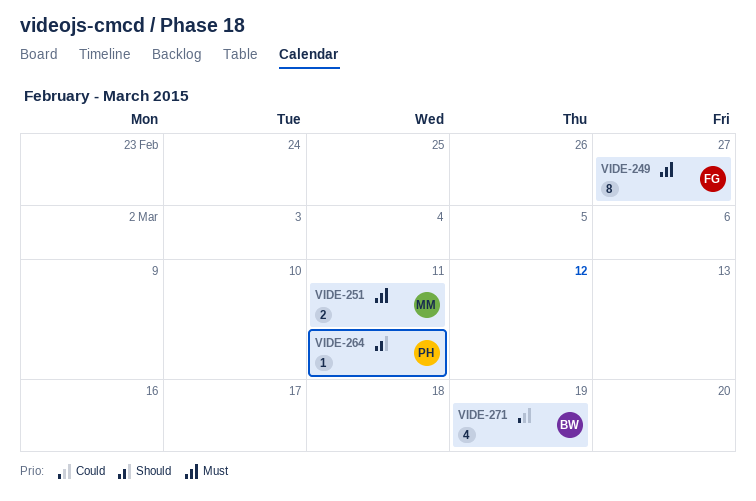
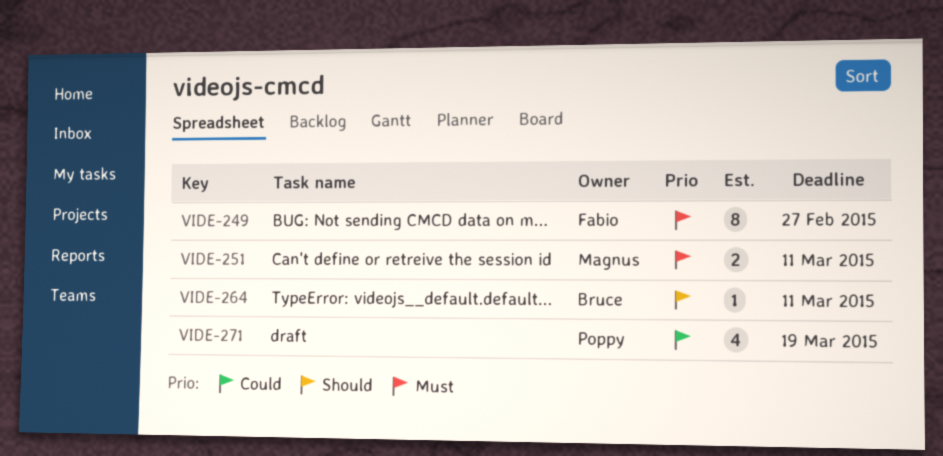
VIDE-264, owner: Poppy -> Bruce
VIDE-271, owner: Bruce -> Poppy

